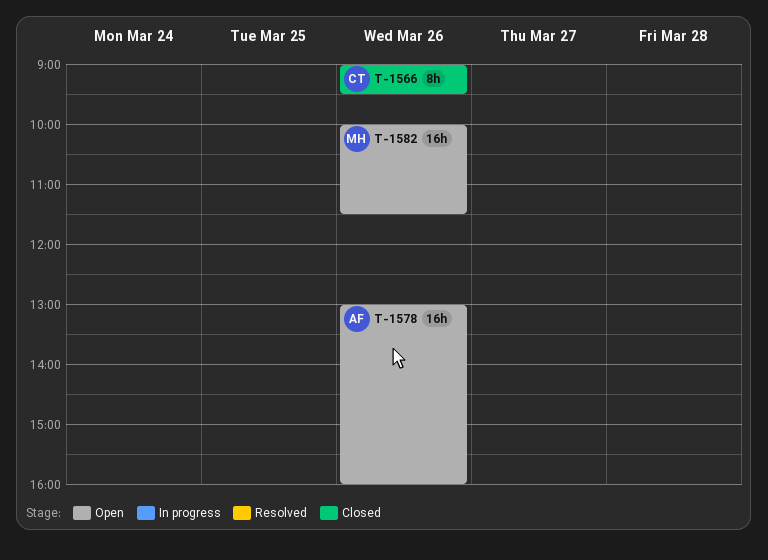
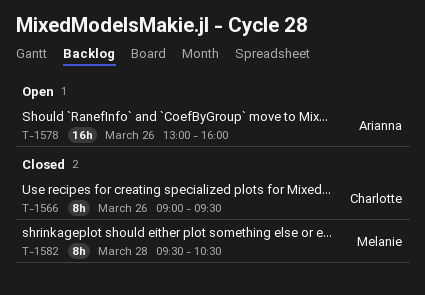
T-1582, status: Open -> Closed
T-1582, estimate: 16h -> 8h
T-1582, day: Mar 26 -> Mar 28
T-1582, begins: 10:00 -> 09:30
T-1582, ends: 11:30 -> 10:30

